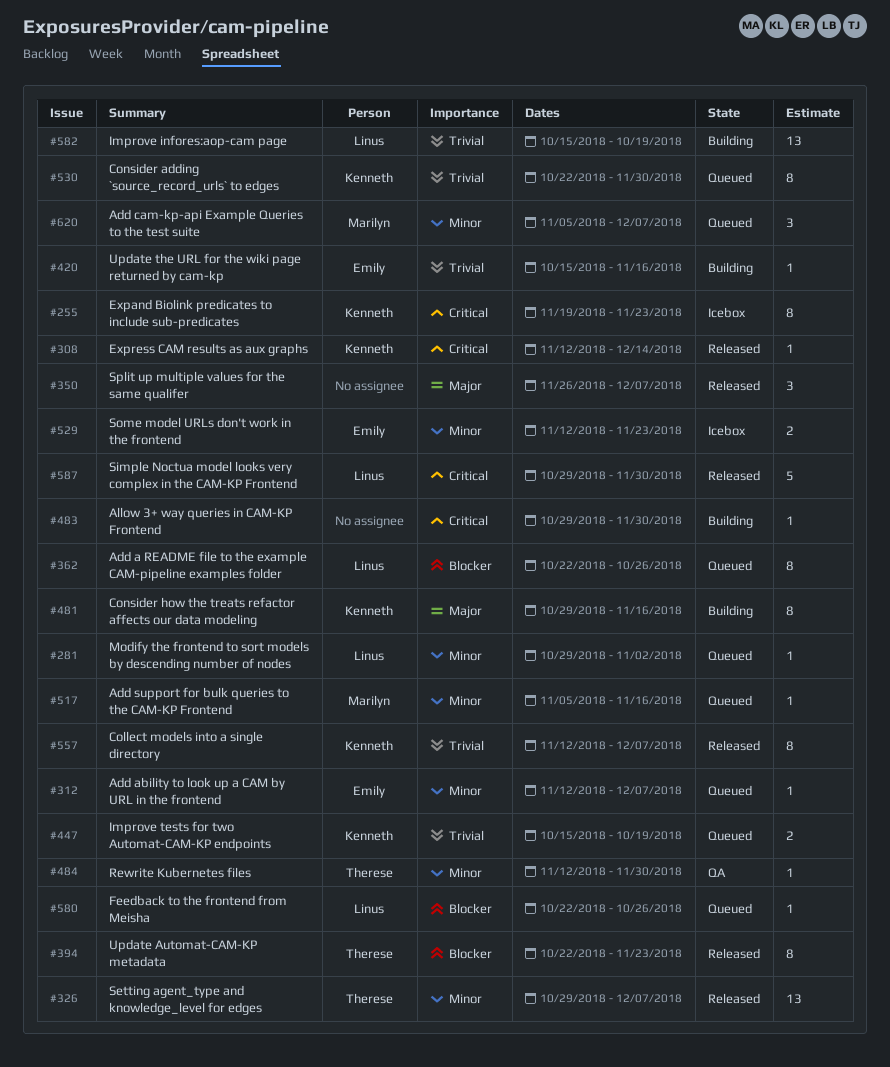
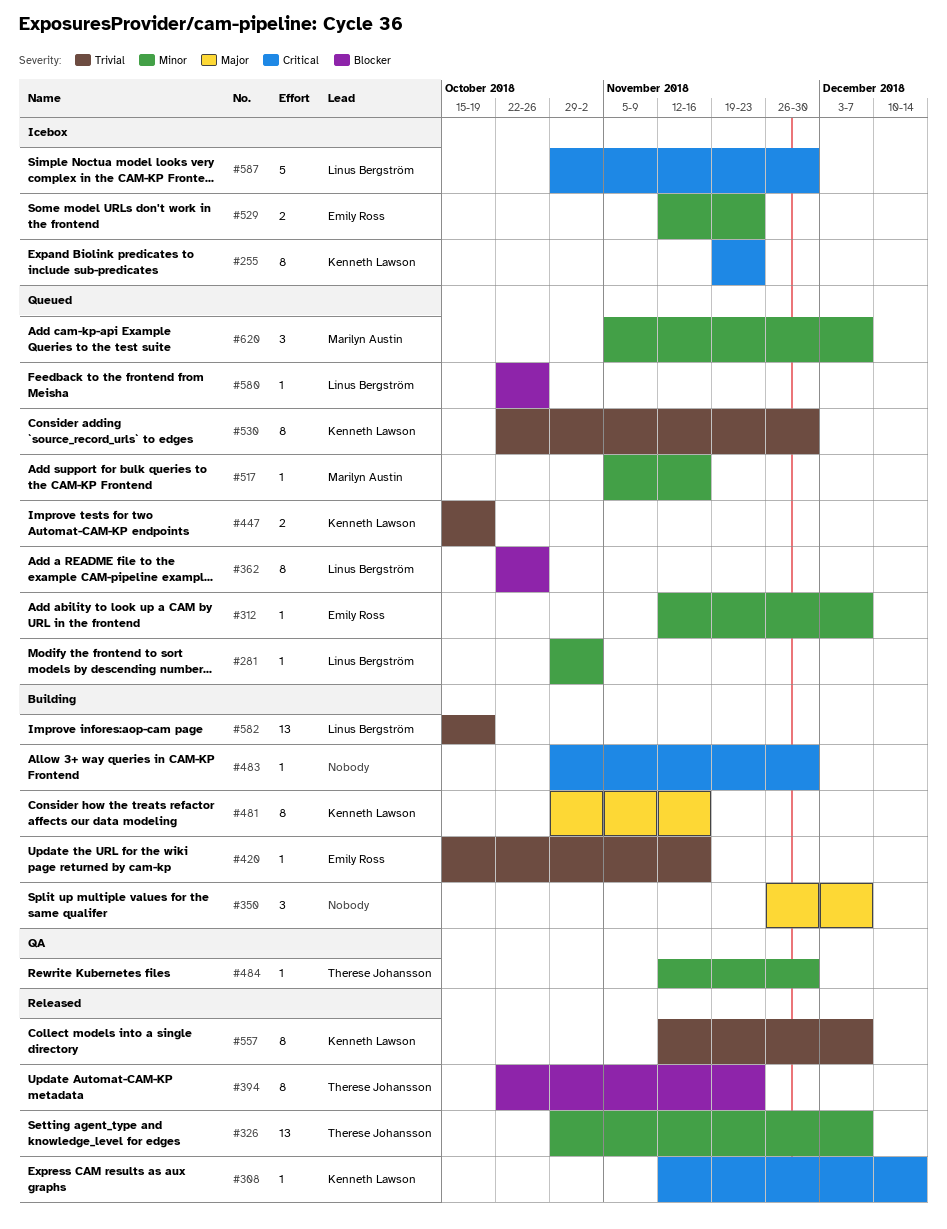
#350, status: Released -> Building
#587, status: Released -> Icebox

